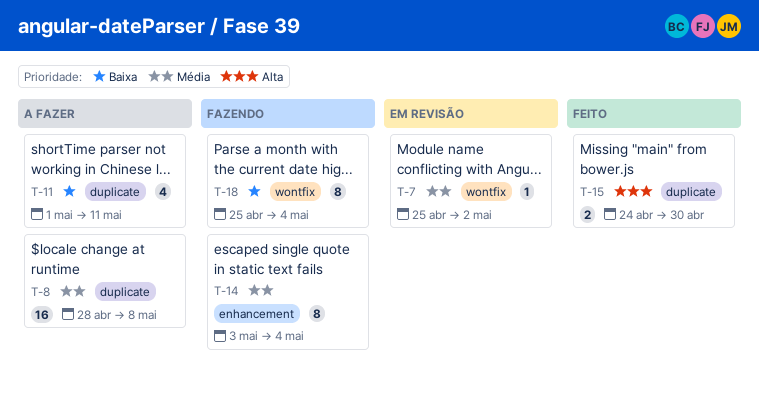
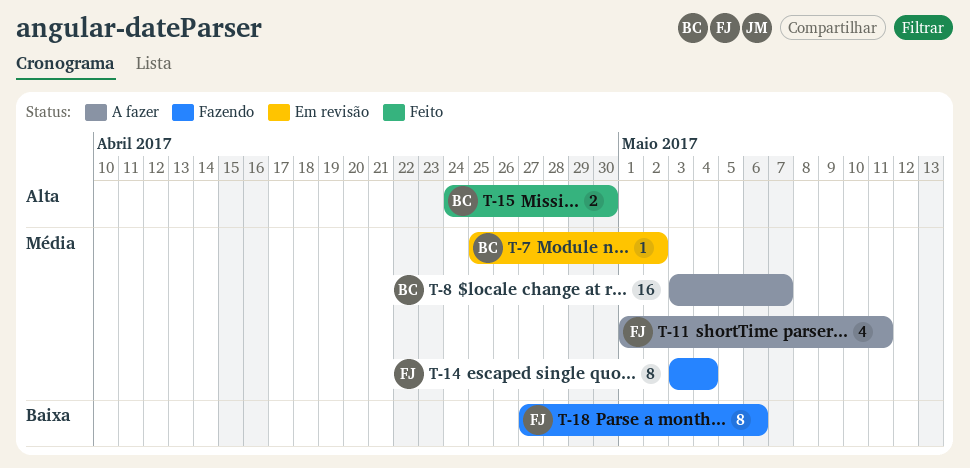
T-8, start: Apr 28 -> May 3
T-8, due: May 8 -> May 7
T-11, priority: Baixa -> Média
T-18, start: Apr 25 -> Apr 27
T-18, due: May 4 -> May 6

